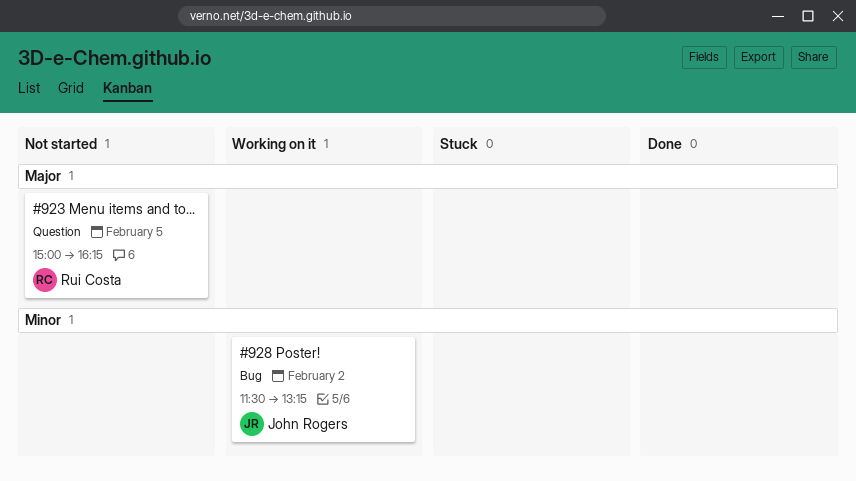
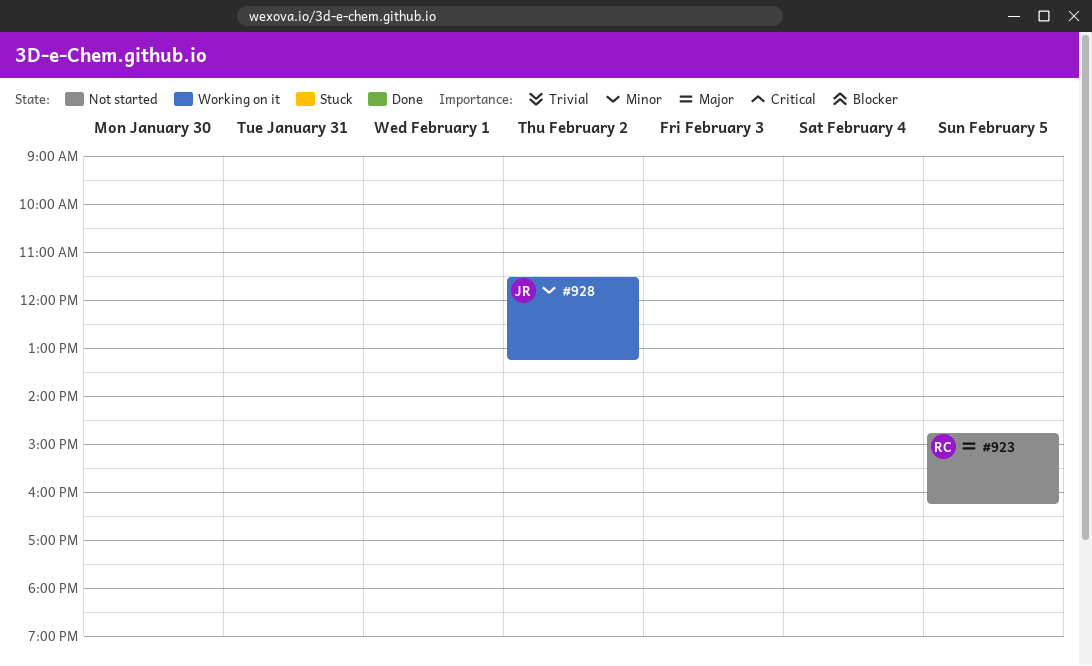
#923, begins: 15:00 -> 14:45

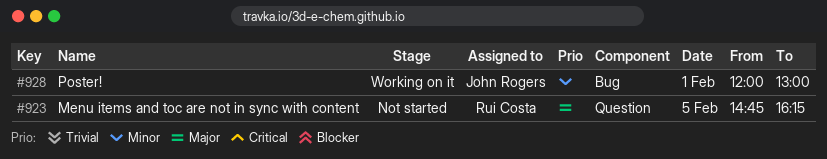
#928, day: Feb 2 -> Feb 1
#928, begins: 11:30 -> 12:00
#928, ends: 13:15 -> 13:00

